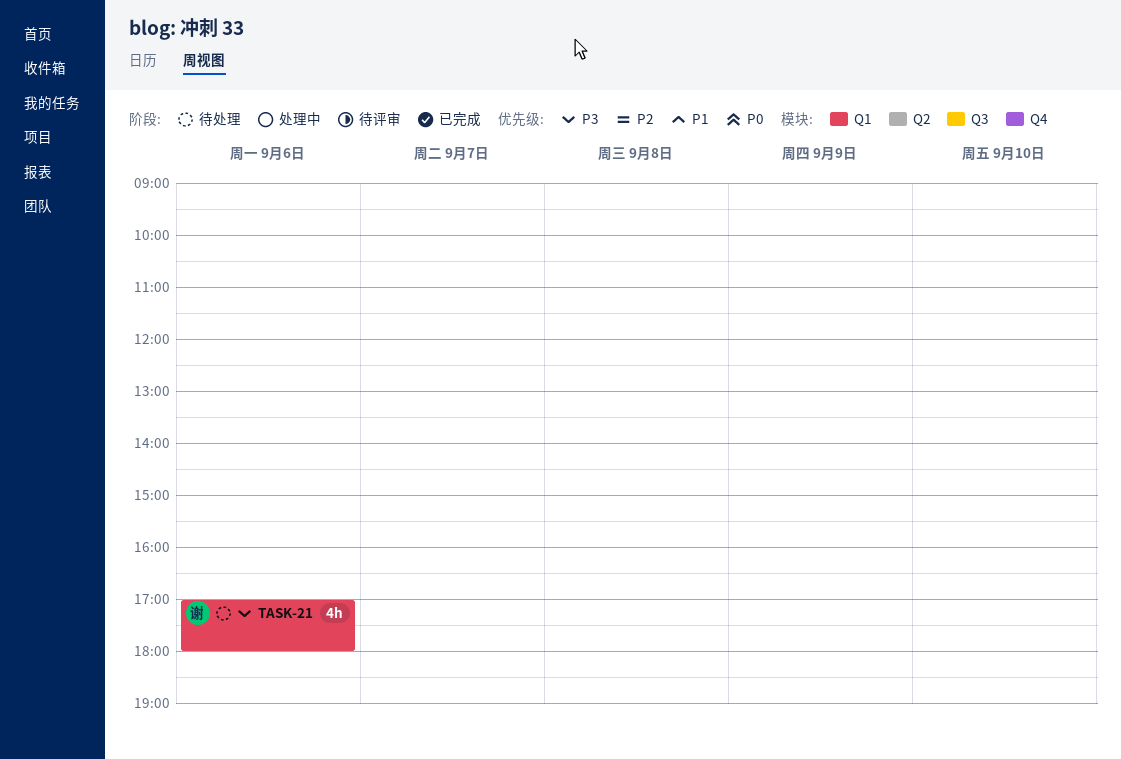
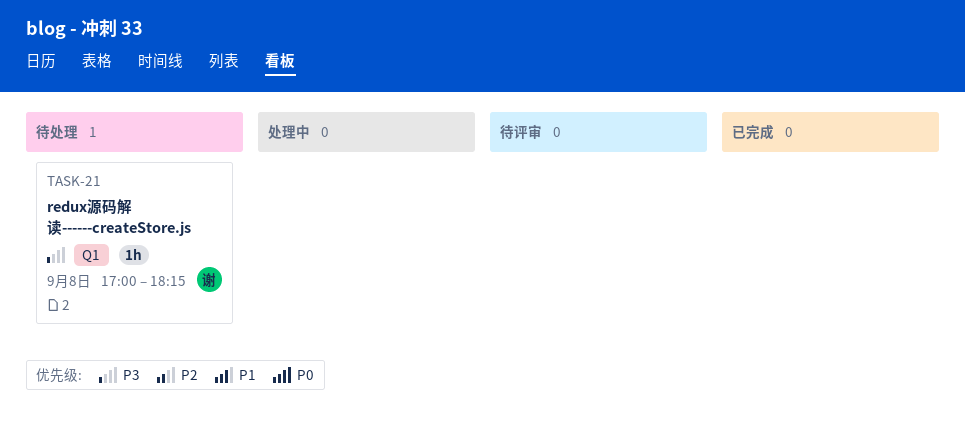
TASK-21, estimate: 4h -> 1h
TASK-21, day: Sep 6 -> Sep 8
TASK-21, ends: 18:00 -> 18:15

